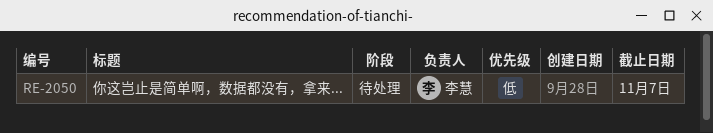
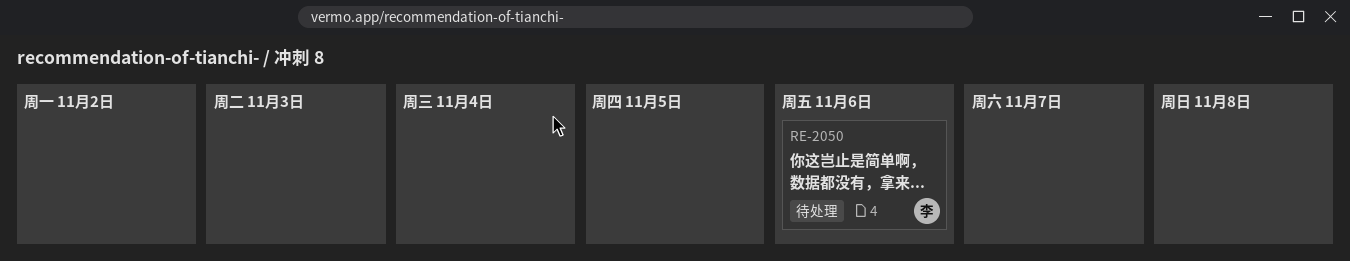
RE-2050, due: Nov 7 -> Nov 6

